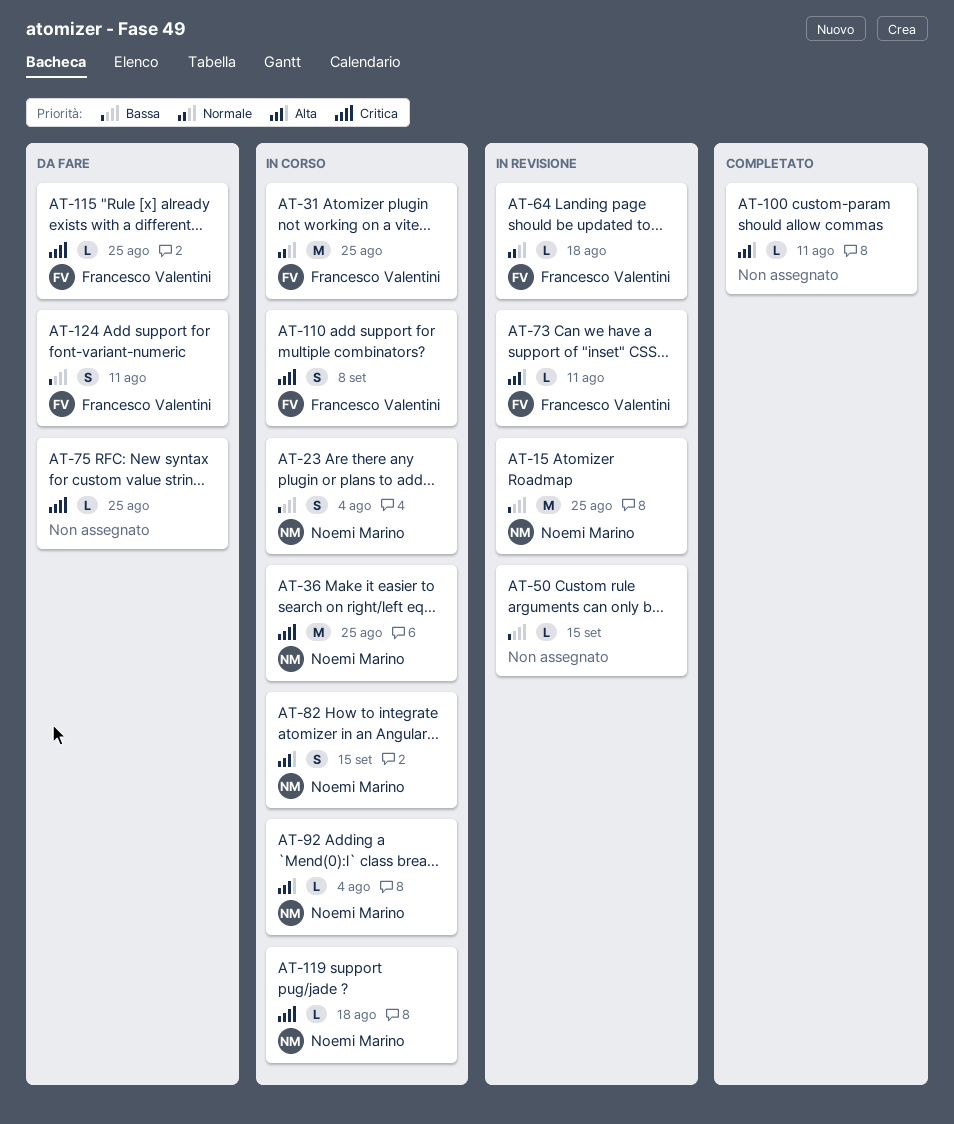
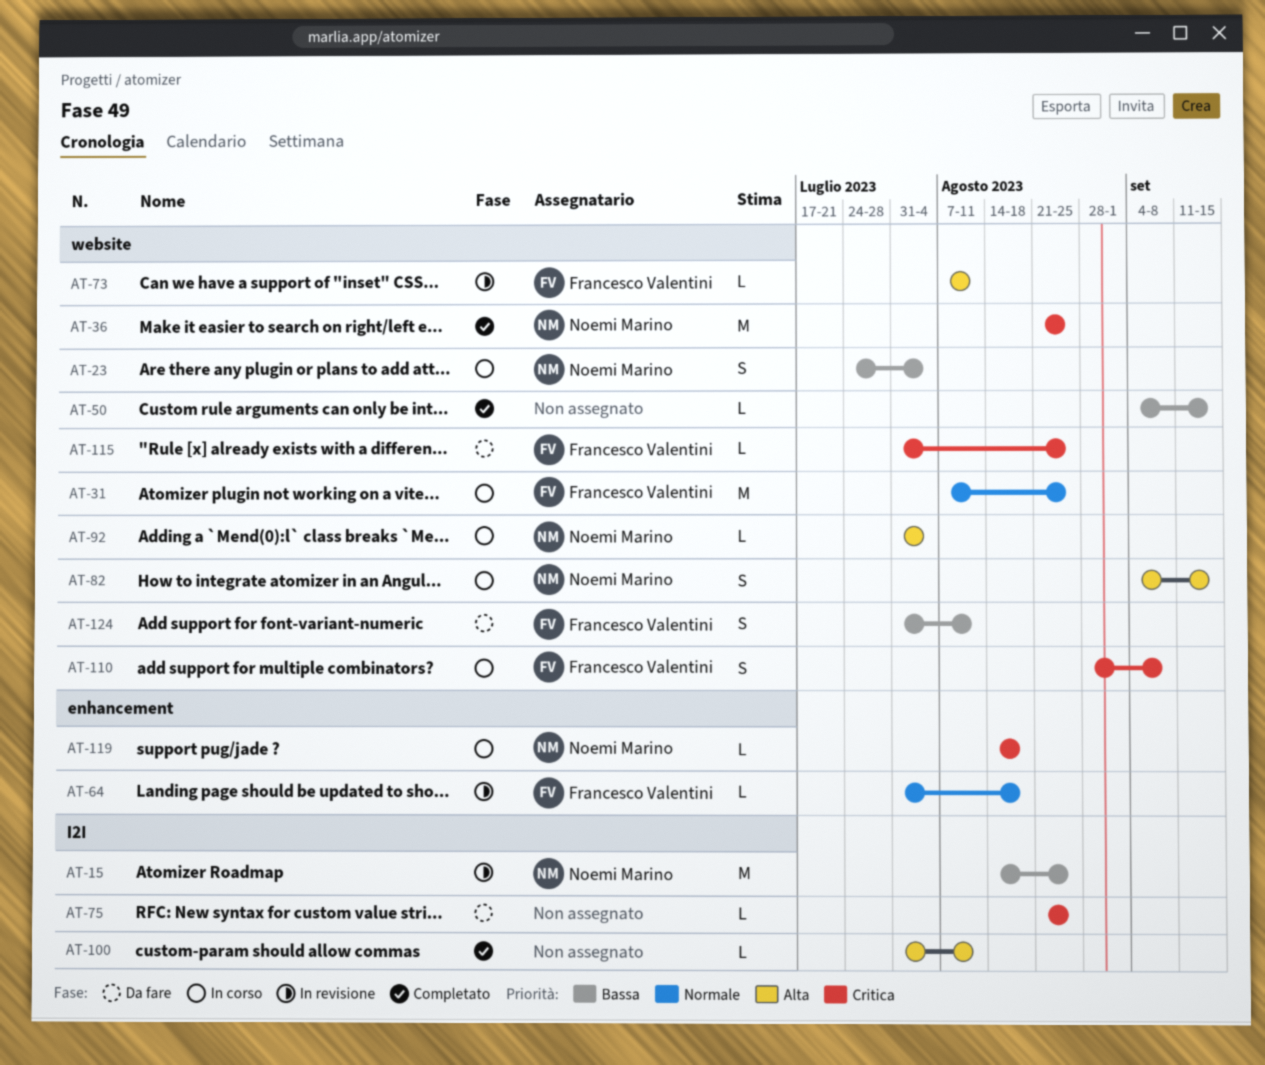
AT-36, status: In corso -> Completato
AT-50, status: In revisione -> Completato

